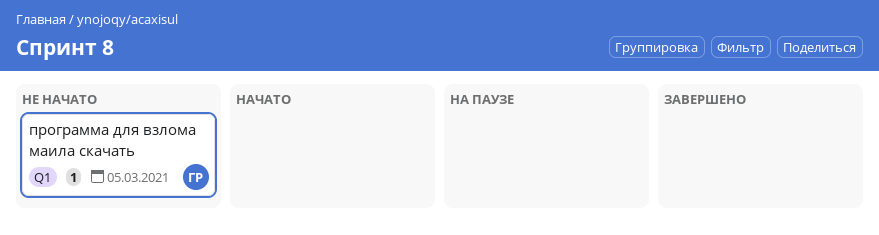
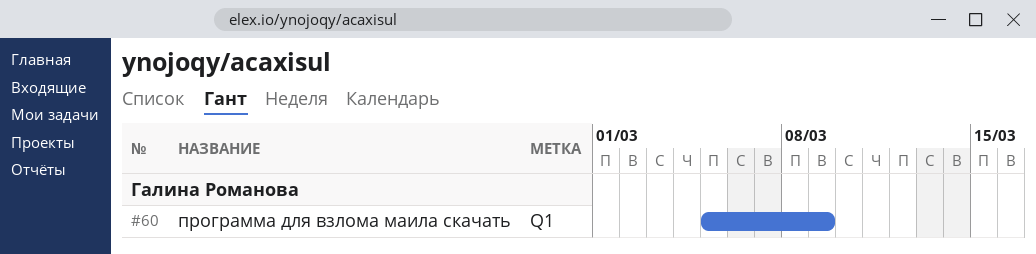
программа для взлома маила скачать, due: Mar 5 -> Mar 9

